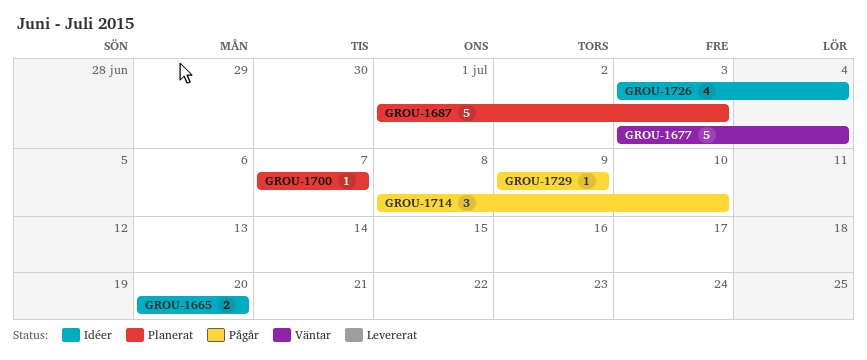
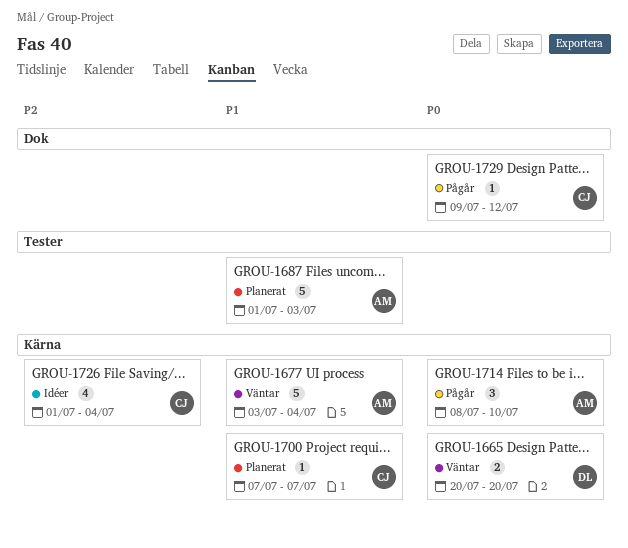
GROU-1665, status: Idéer -> Väntar
GROU-1726, start: Jul 3 -> Jul 1
GROU-1729, due: Jul 9 -> Jul 12

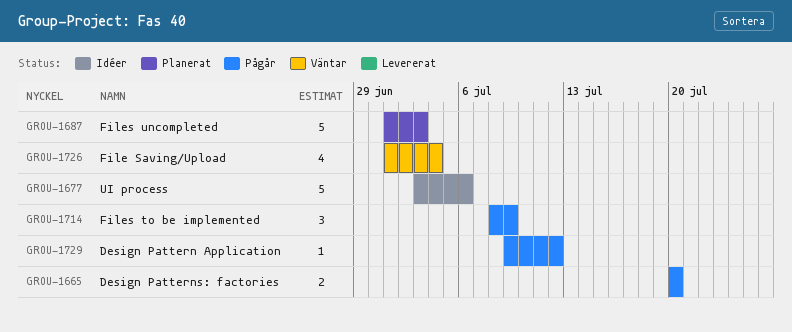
GROU-1665, status: Väntar -> Pågår
GROU-1677, status: Väntar -> Idéer
GROU-1677, due: Jul 4 -> Jul 6
GROU-1700: present -> none
GROU-1714, due: Jul 10 -> Jul 9
GROU-1726, status: Idéer -> Väntar

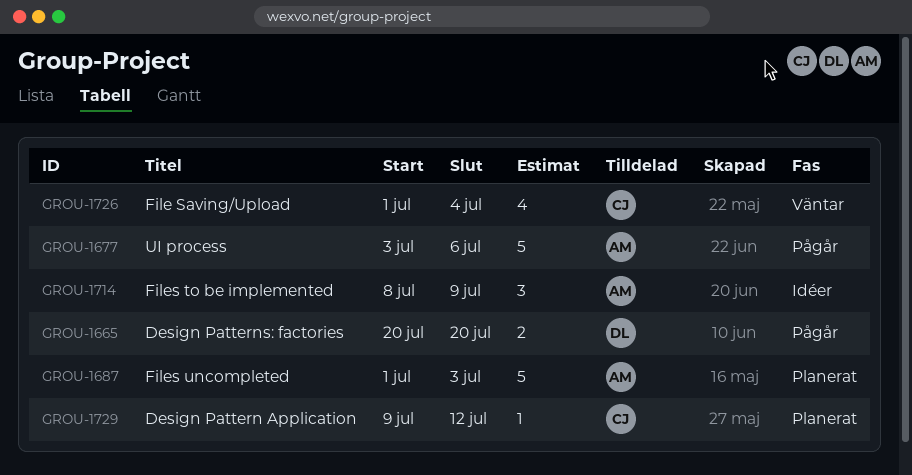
GROU-1677, status: Idéer -> Pågår
GROU-1714, status: Pågår -> Idéer
GROU-1729, status: Pågår -> Planerat

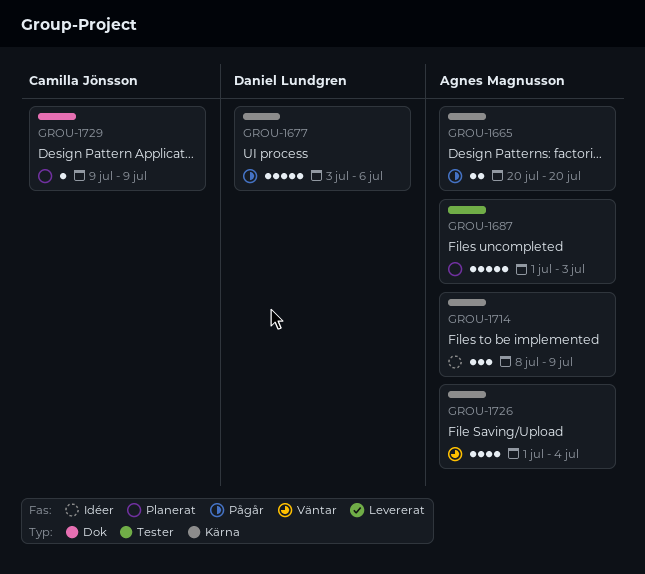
GROU-1665, owner: Daniel Lundgren -> Agnes Magnusson
GROU-1677, owner: Agnes Magnusson -> Daniel Lundgren
GROU-1726, owner: Camilla Jönsson -> Agnes Magnusson
GROU-1729, due: Jul 12 -> Jul 9

